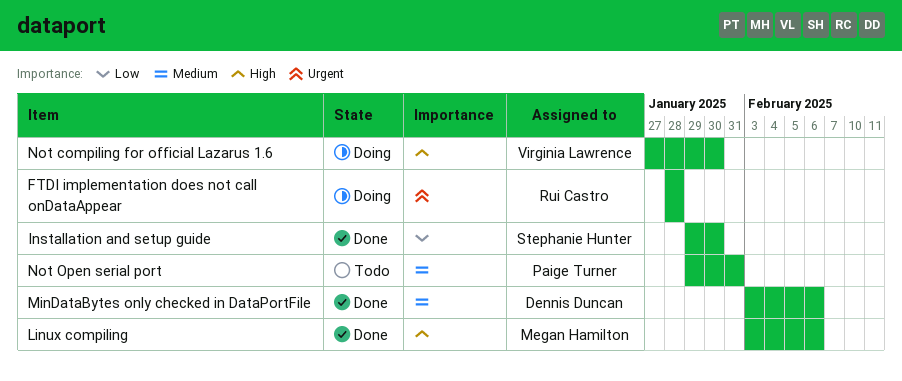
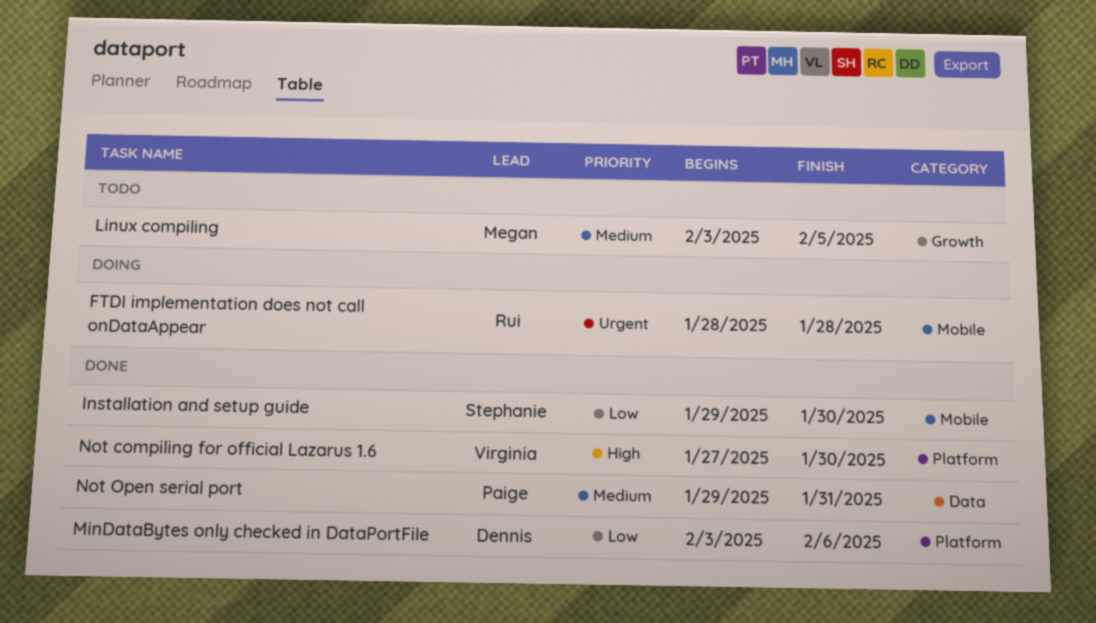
Linux compiling, status: Done -> Todo
Linux compiling, priority: High -> Medium
Linux compiling, due: Feb 6 -> Feb 5
MinDataBytes only checked in DataPortFile, priority: Medium -> Low
Not compiling for official Lazarus 1.6, status: Doing -> Done
Not Open serial port, status: Todo -> Done

